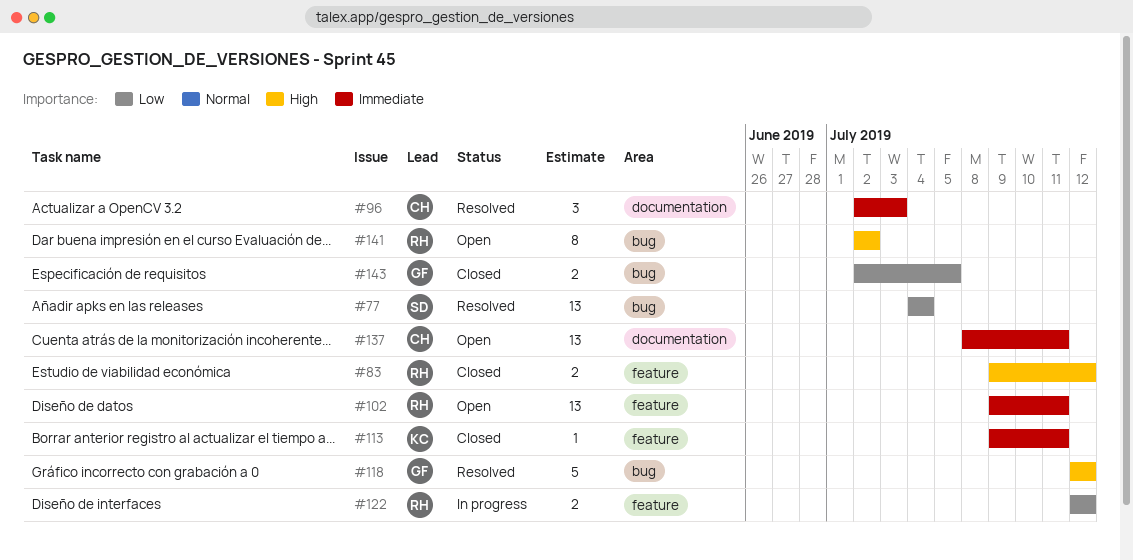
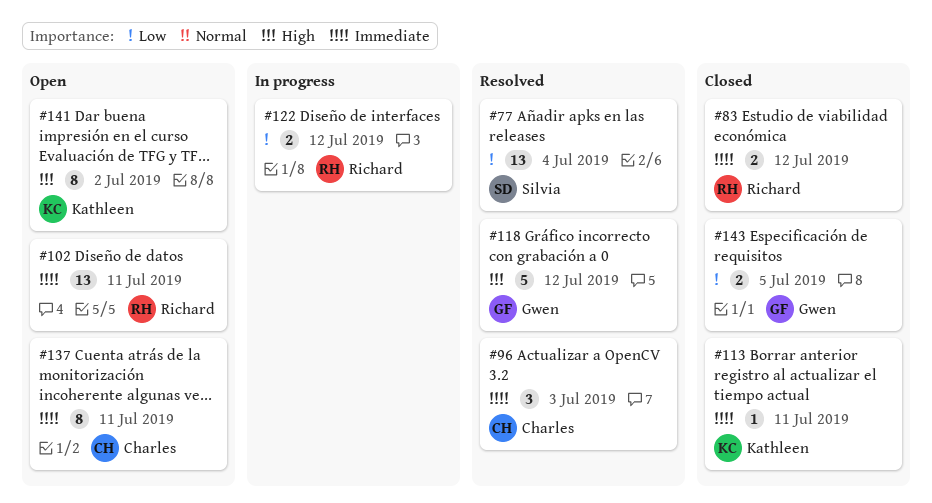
#83, priority: High -> Immediate
#137, estimate: 13 -> 8
#141, owner: Richard -> Kathleen

